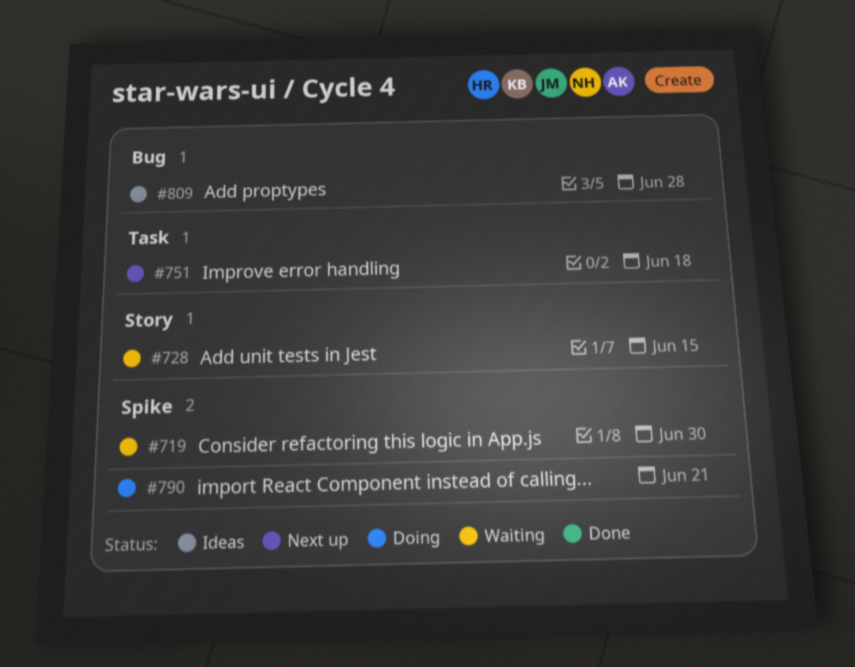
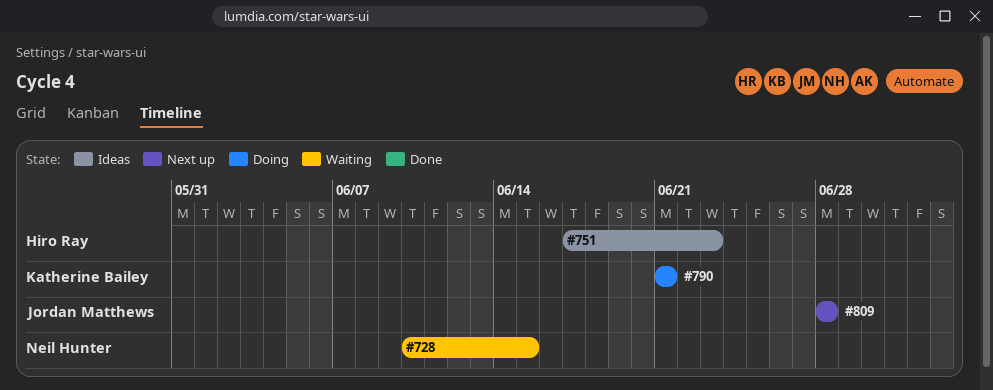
#719: present -> none
#751, status: Next up -> Ideas
#751, due: Jun 18 -> Jun 23
#809, status: Ideas -> Next up

